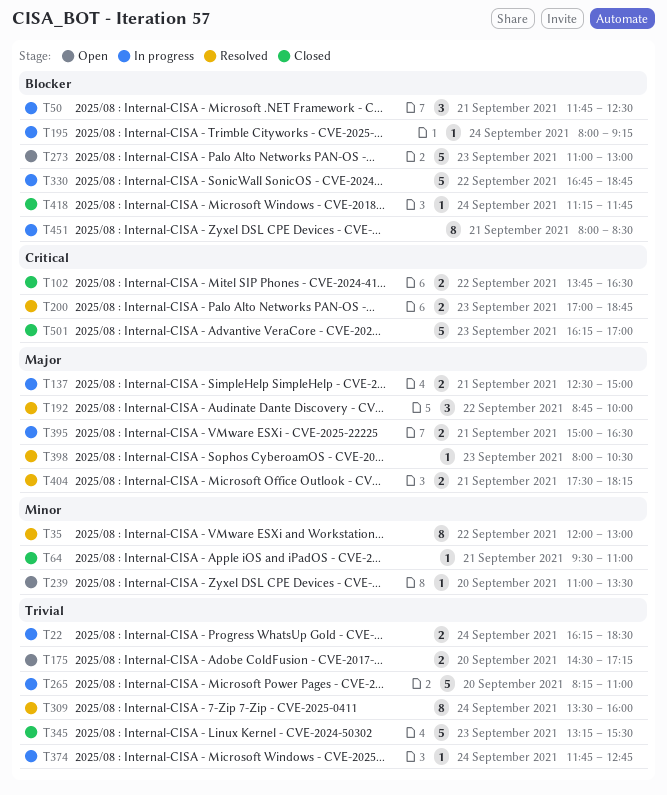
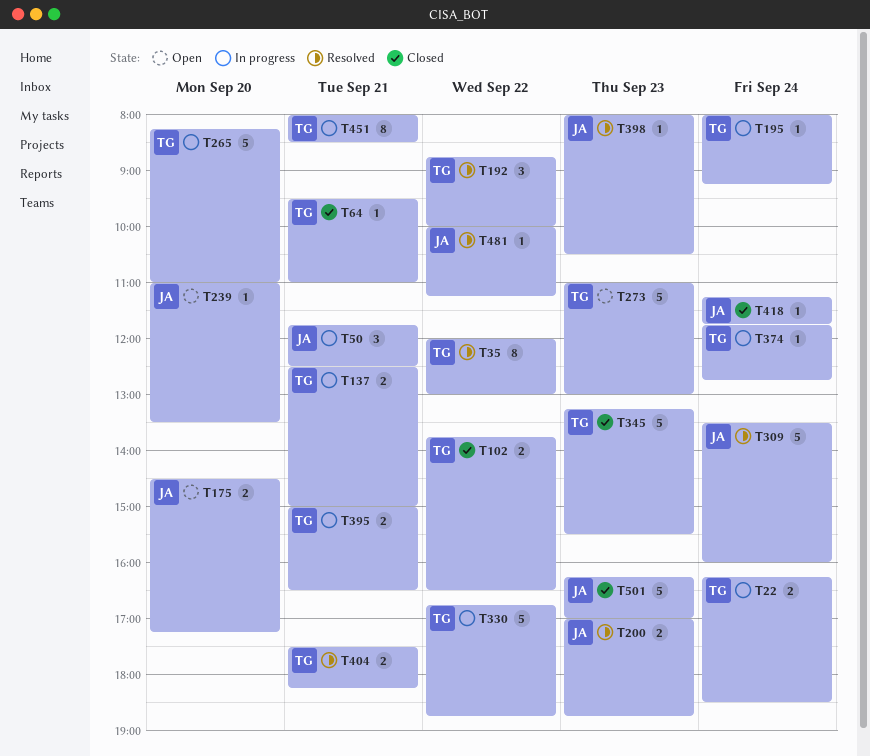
T309, estimate: 8 -> 5
T481: none -> present

